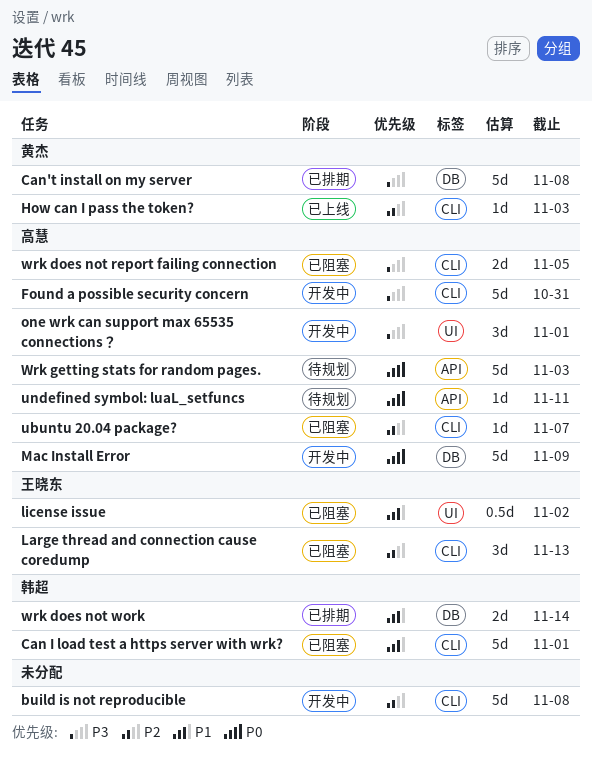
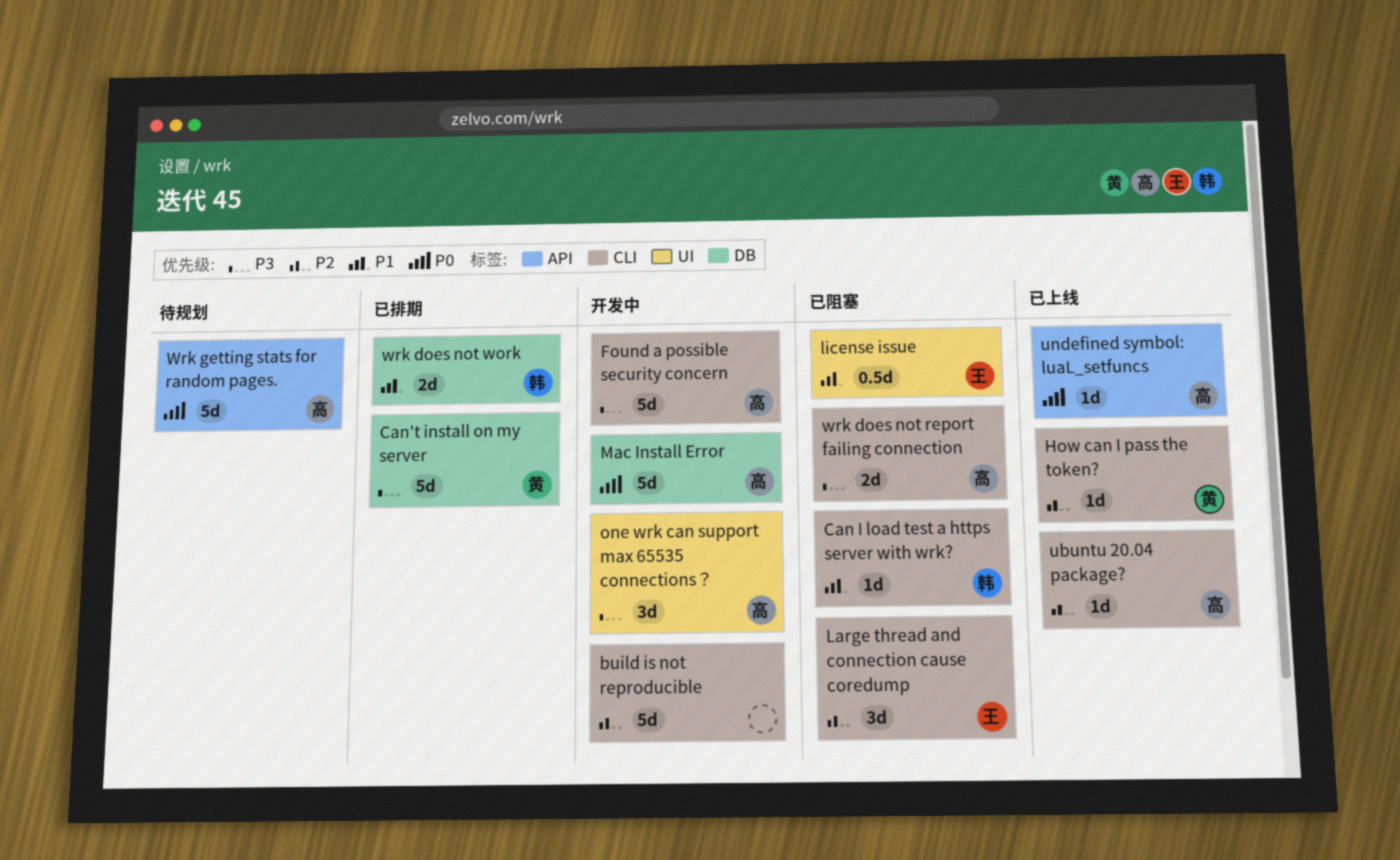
Can I load test a https server with wrk?, estimate: 5d -> 1d
ubuntu 20.04 package?, status: 已阻塞 -> 已上线
undefined symbol: luaL_setfuncs, status: 待规划 -> 已上线

